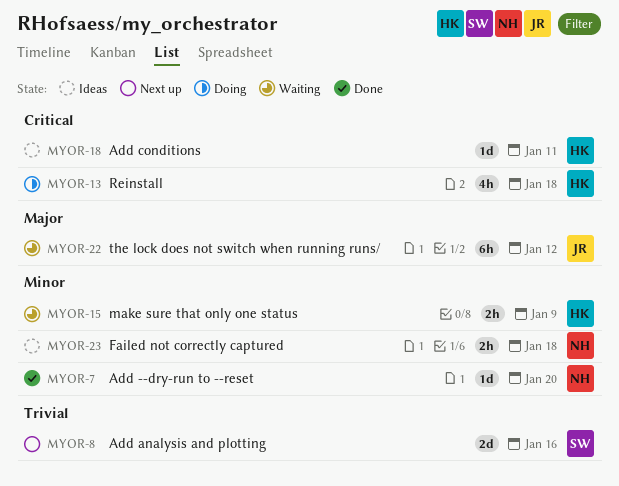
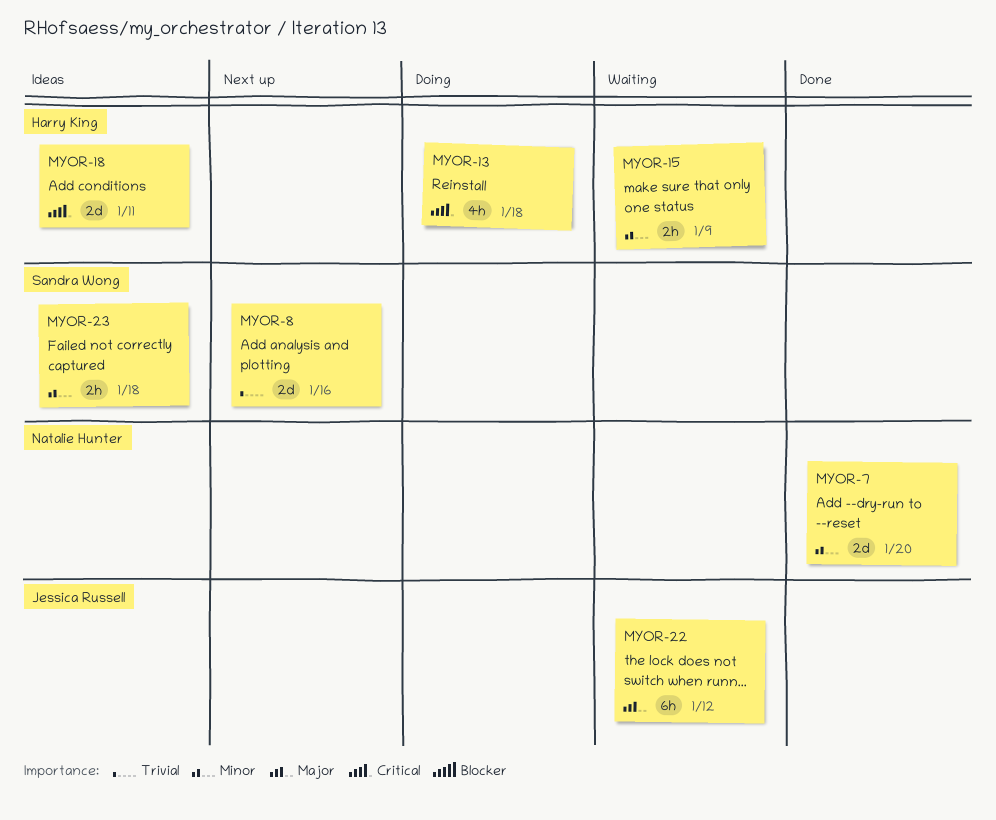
MYOR-7, estimate: 1d -> 2d
MYOR-18, estimate: 1d -> 2d
MYOR-23, owner: Natalie Hunter -> Sandra Wong

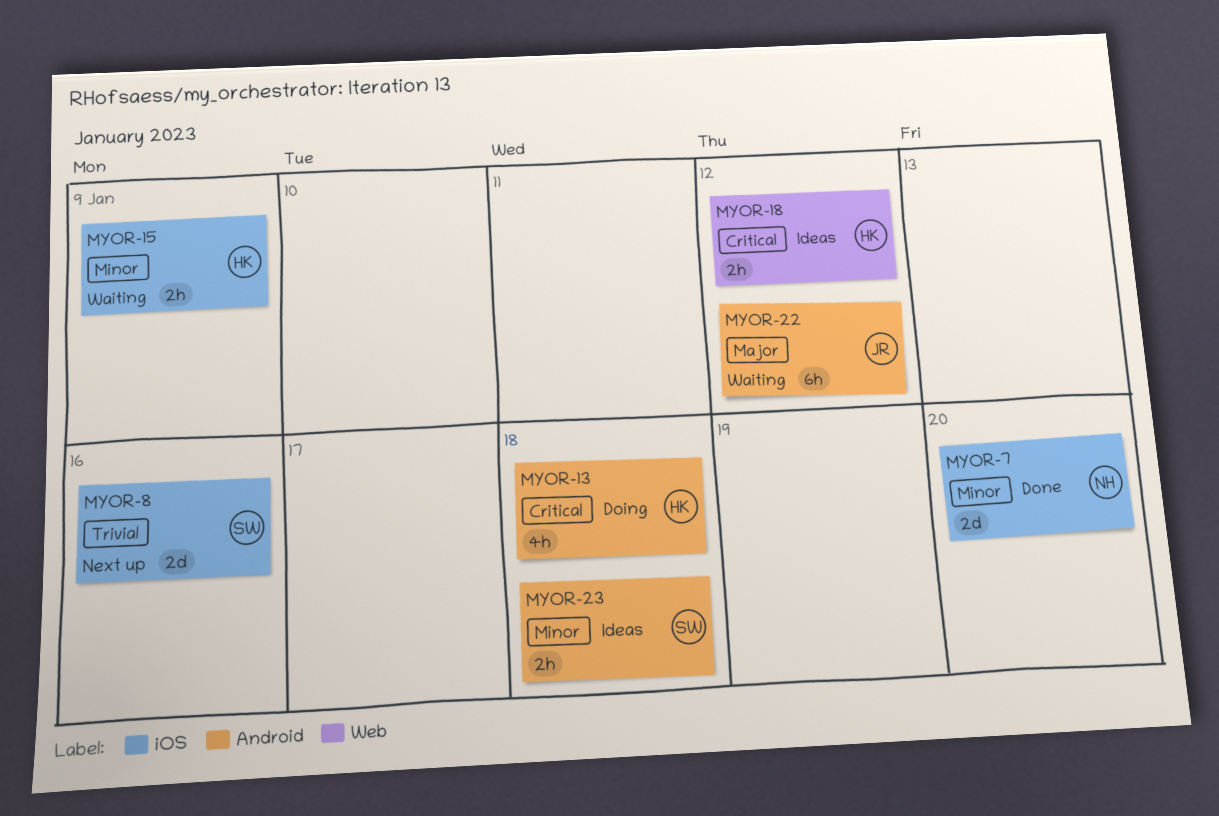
MYOR-18, estimate: 2d -> 2h
MYOR-18, due: Jan 11 -> Jan 12

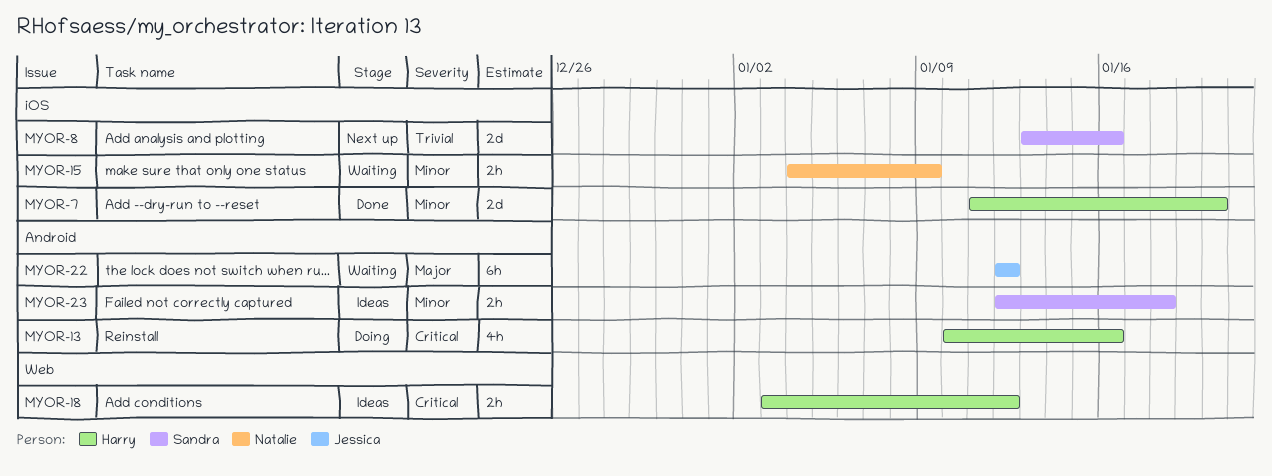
MYOR-7, owner: Natalie -> Harry
MYOR-13, due: Jan 18 -> Jan 16
MYOR-15, owner: Harry -> Natalie

